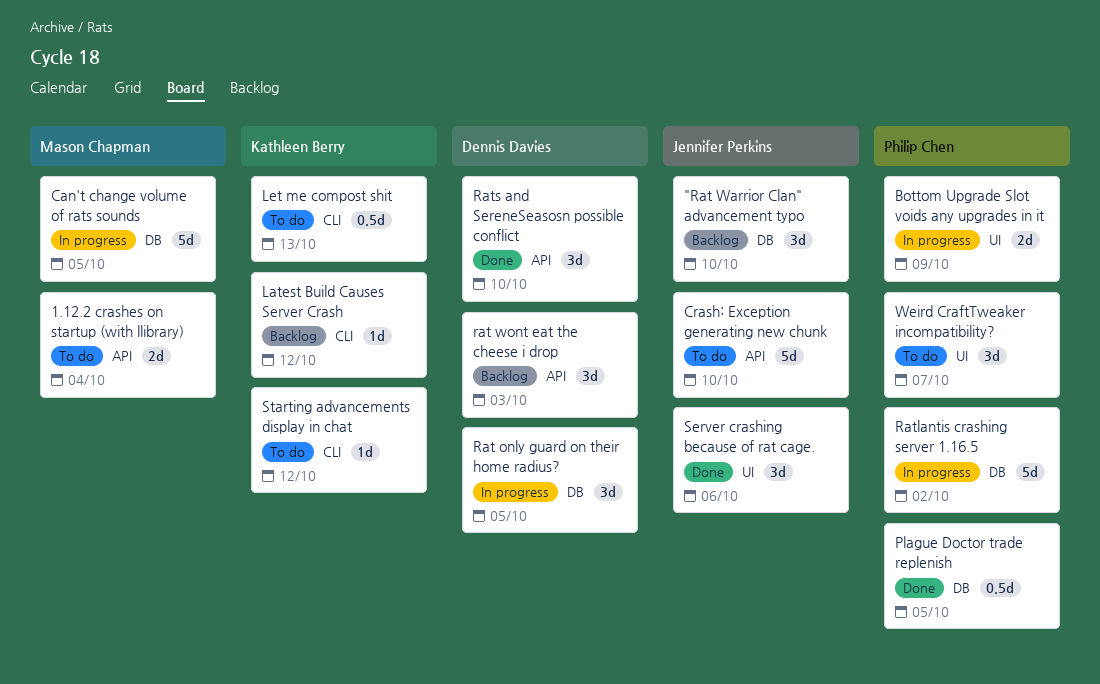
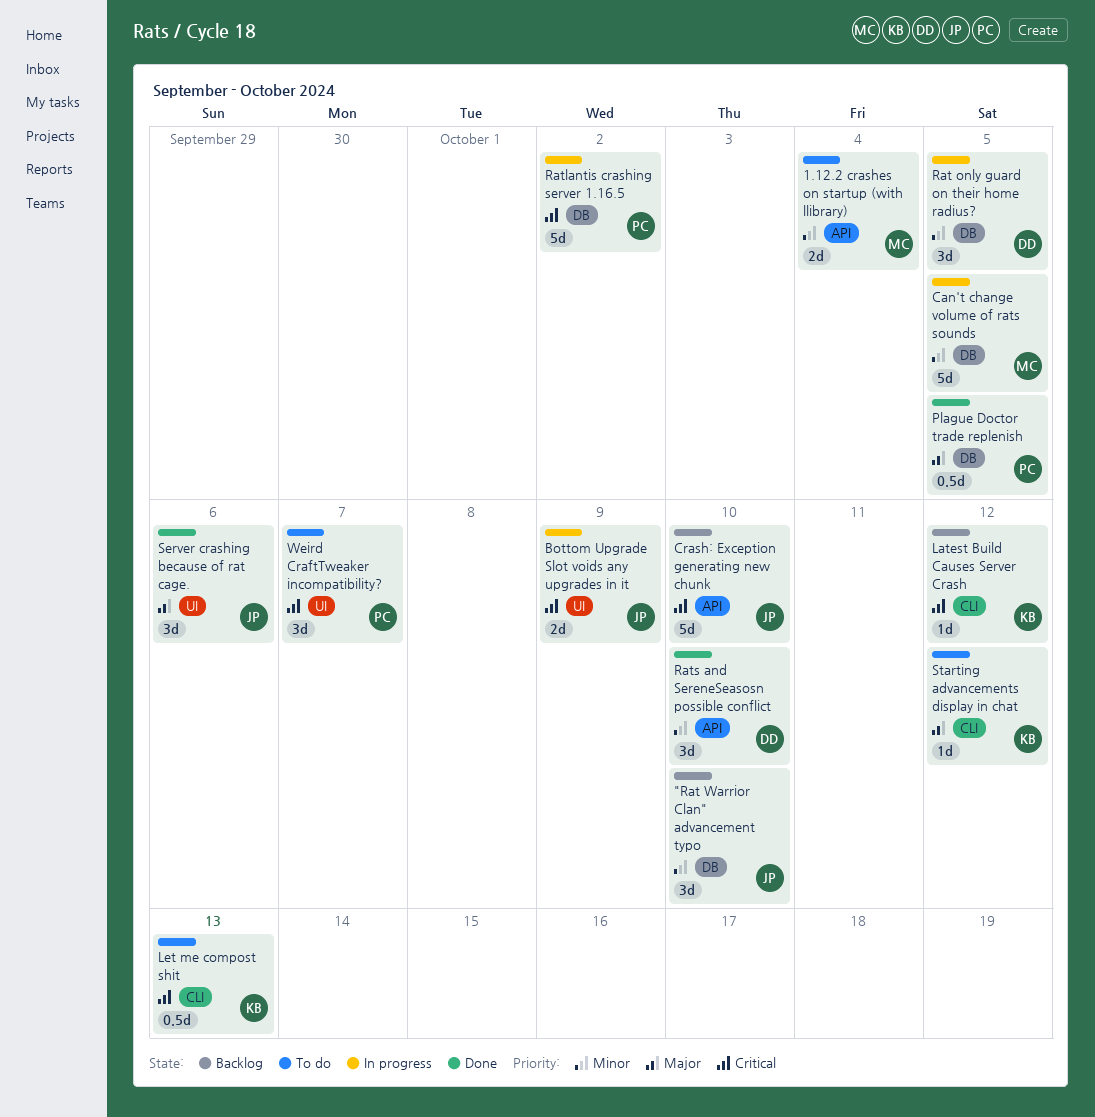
Bottom Upgrade Slot voids any upgrades in it, owner: Philip Chen -> Jennifer Perkins
Crash: Exception generating new chunk, status: To do -> Backlog
rat wont eat the cheese i drop: present -> none

